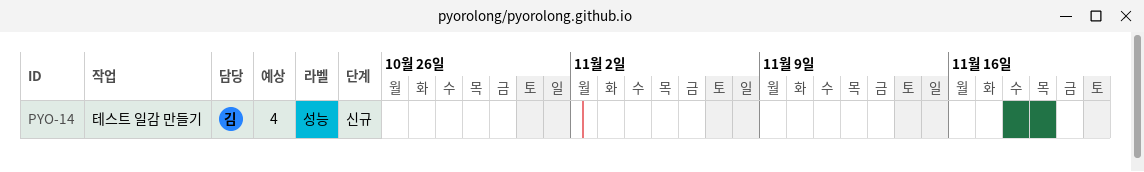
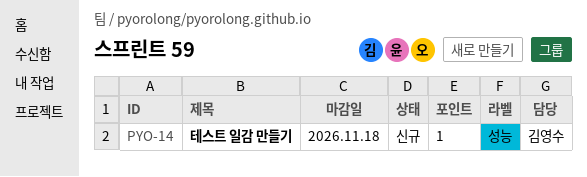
PYO-14, estimate: 4 -> 1
PYO-14, due: Nov 19 -> Nov 18

